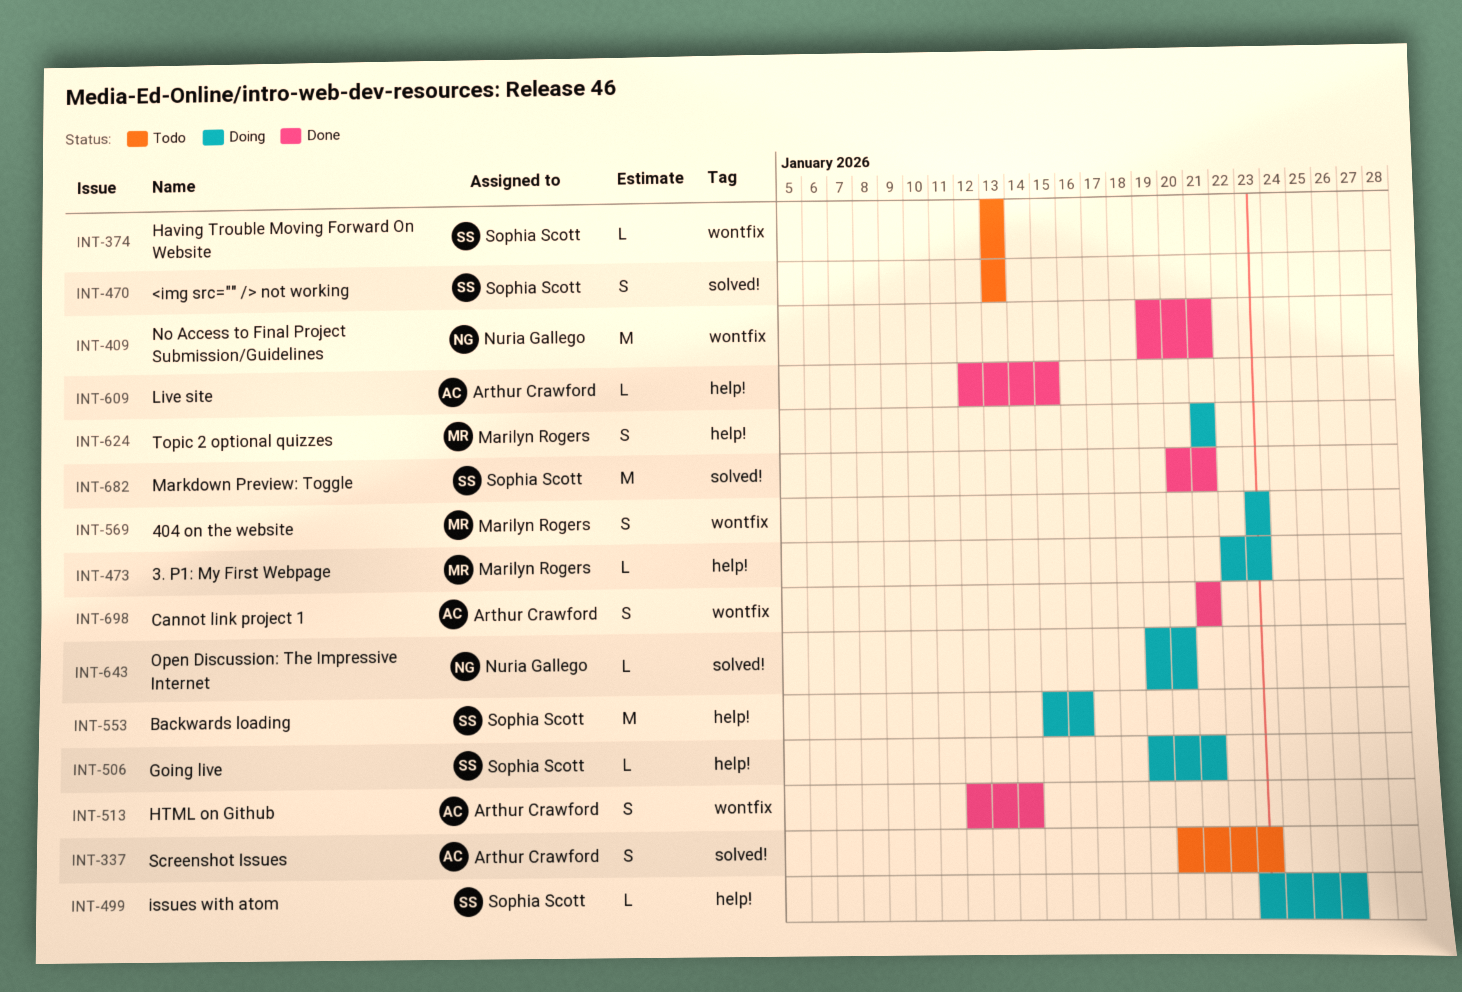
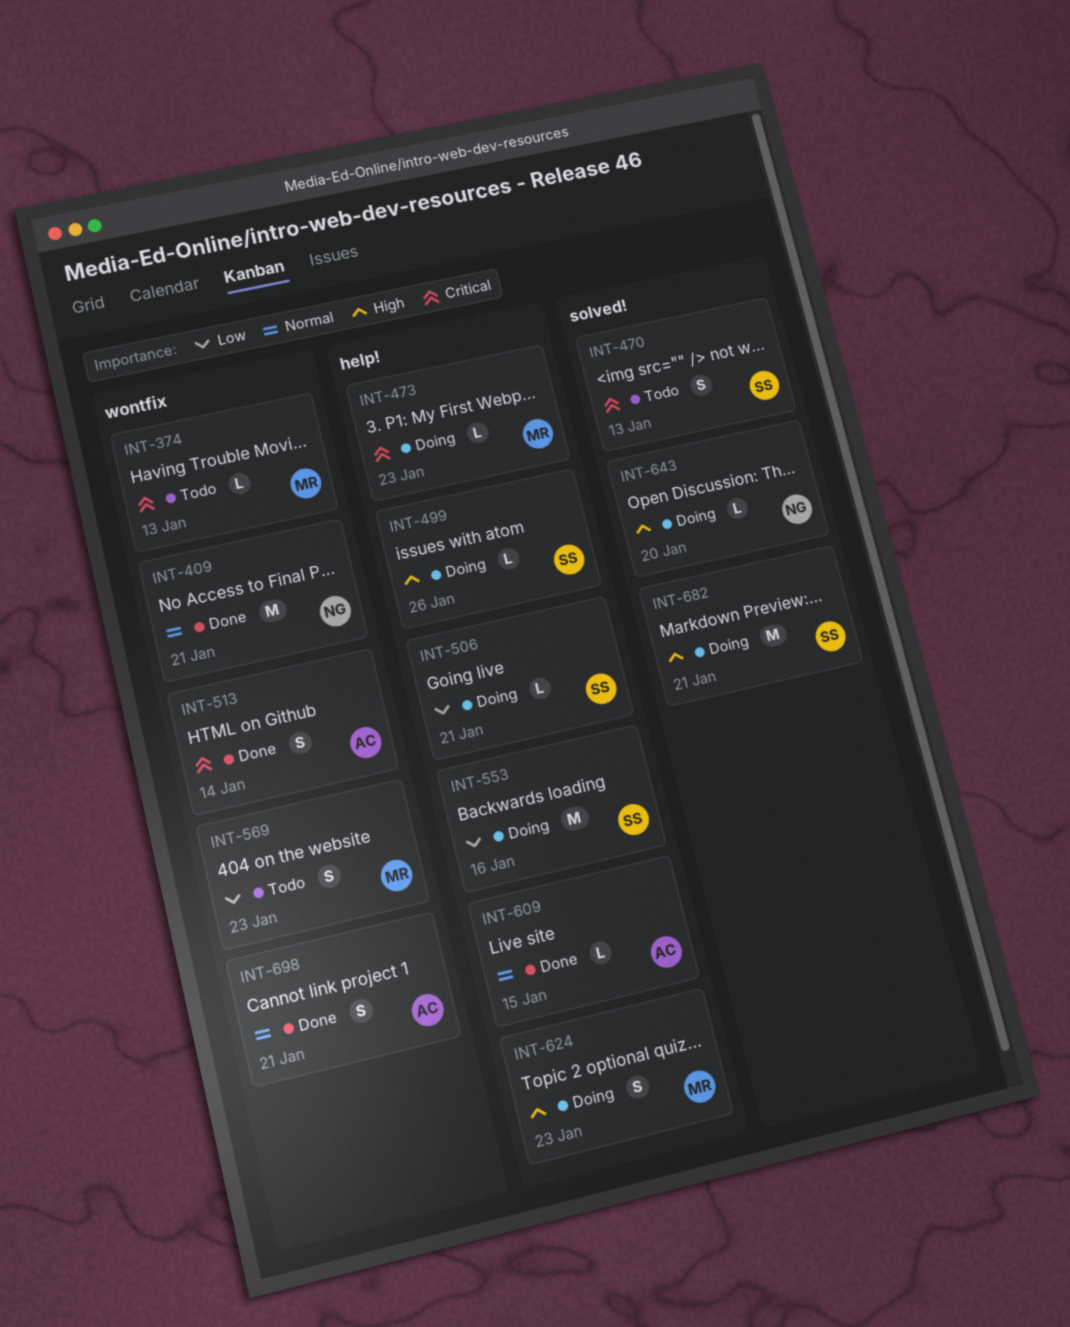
INT-337: present -> none
INT-374, owner: Sophia Scott -> Marilyn Rogers
INT-569, status: Doing -> Todo
INT-624, due: Jan 21 -> Jan 23
INT-682, status: Done -> Doing

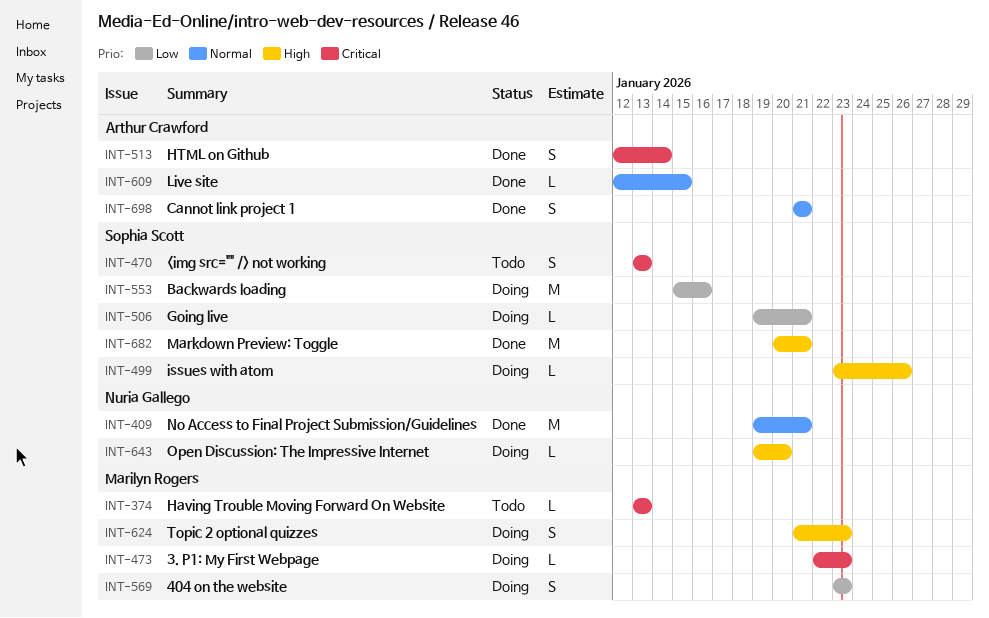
INT-569, status: Todo -> Doing
INT-682, status: Doing -> Done

